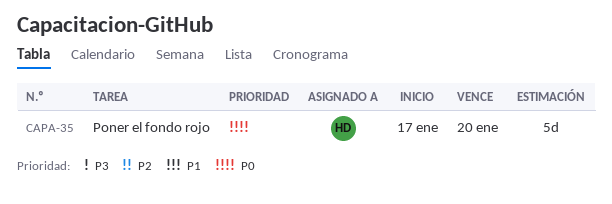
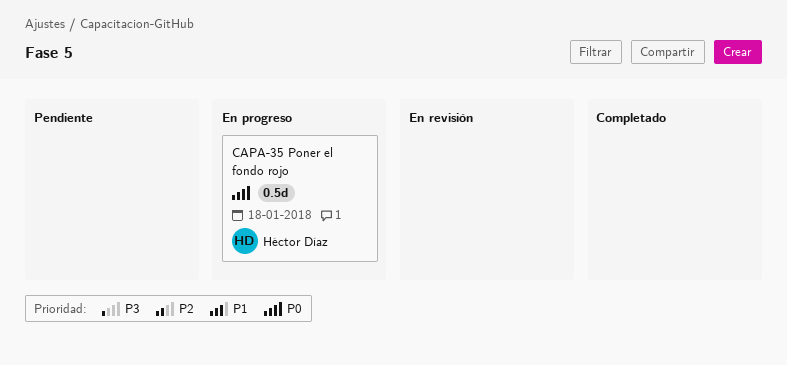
CAPA-35, estimate: 5d -> 0.5d
CAPA-35, due: Jan 20 -> Jan 18

